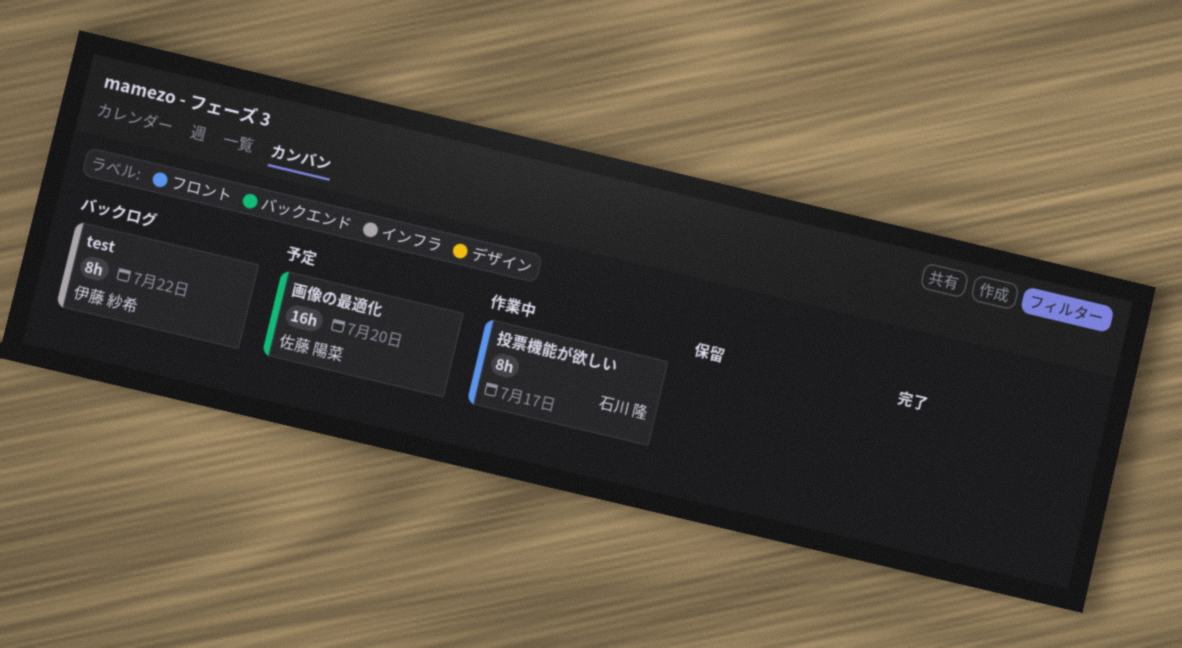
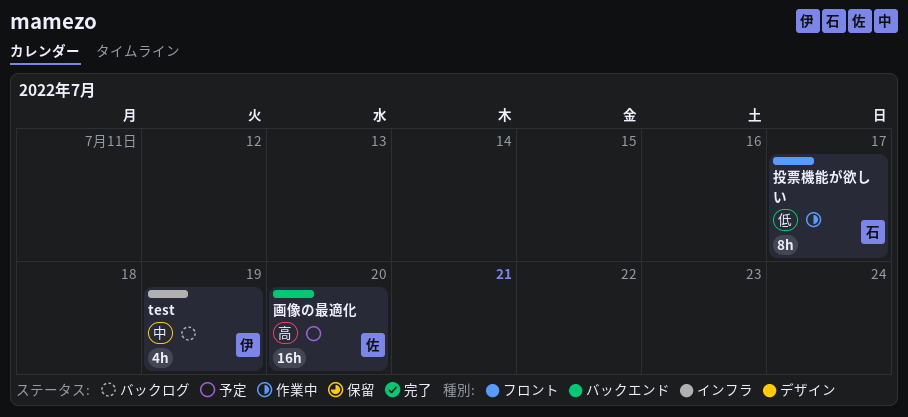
test, estimate: 8h -> 4h
test, due: Jul 22 -> Jul 19

